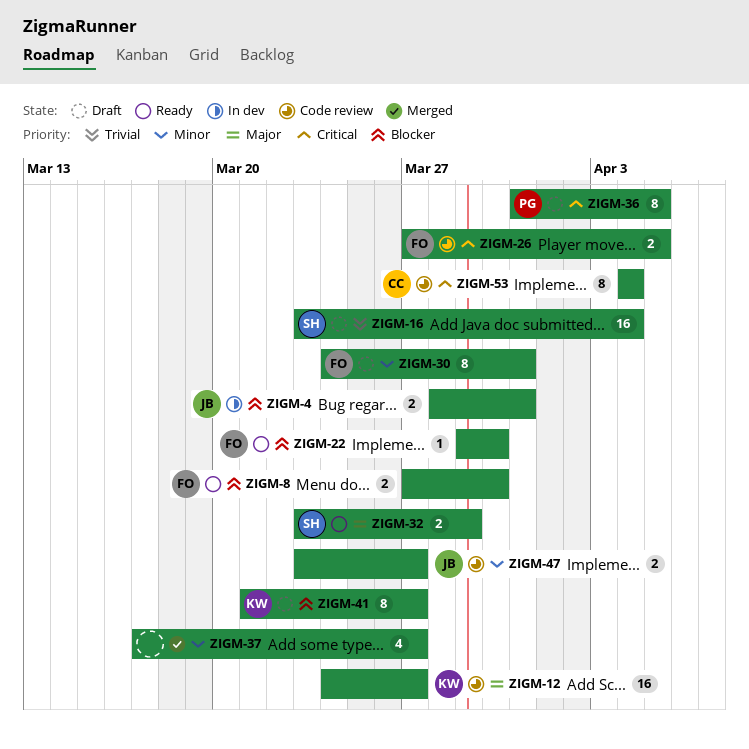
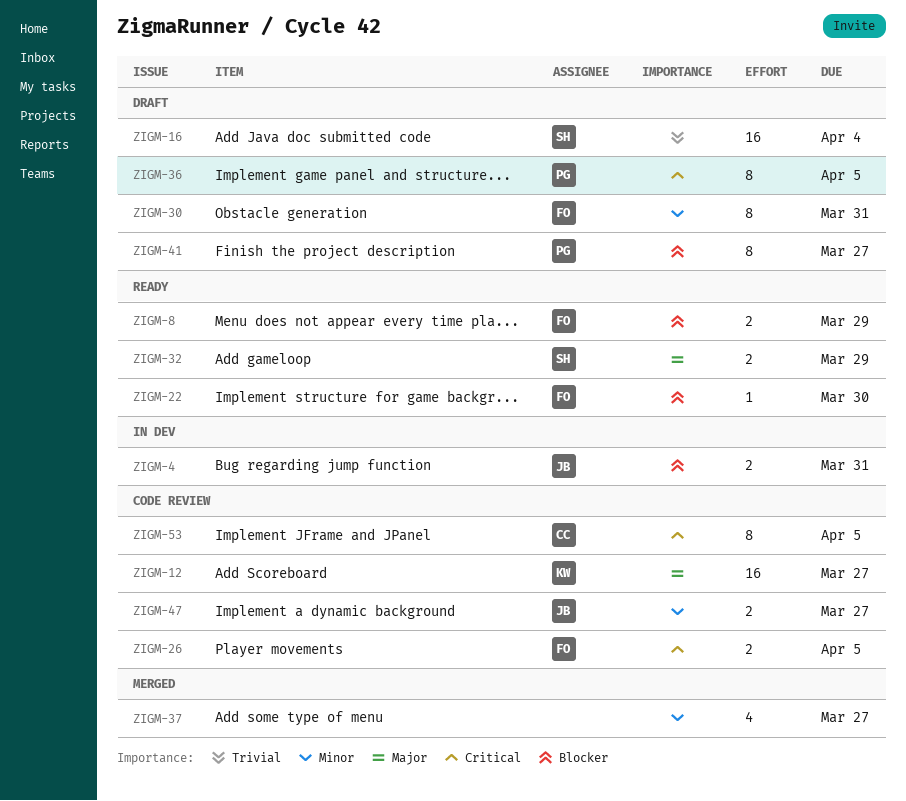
ZIGM-8, due: Mar 30 -> Mar 29
ZIGM-41, owner: KW -> PG
ZIGM-53, due: Apr 4 -> Apr 5

